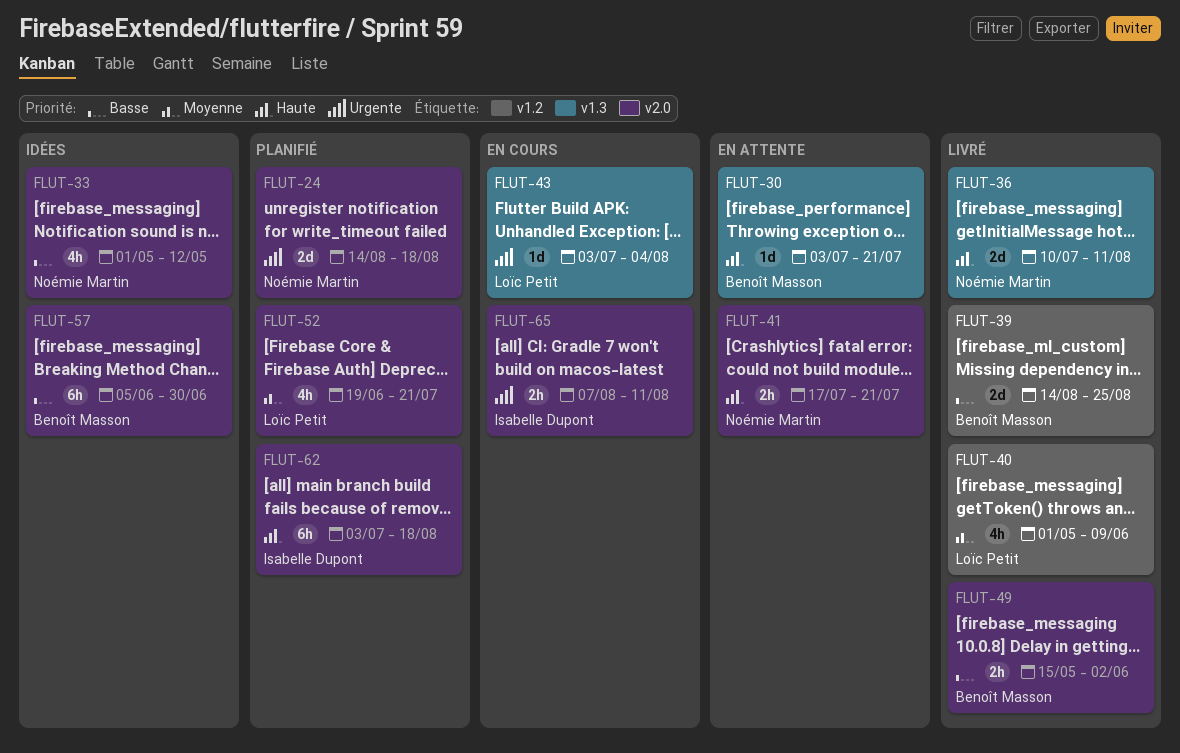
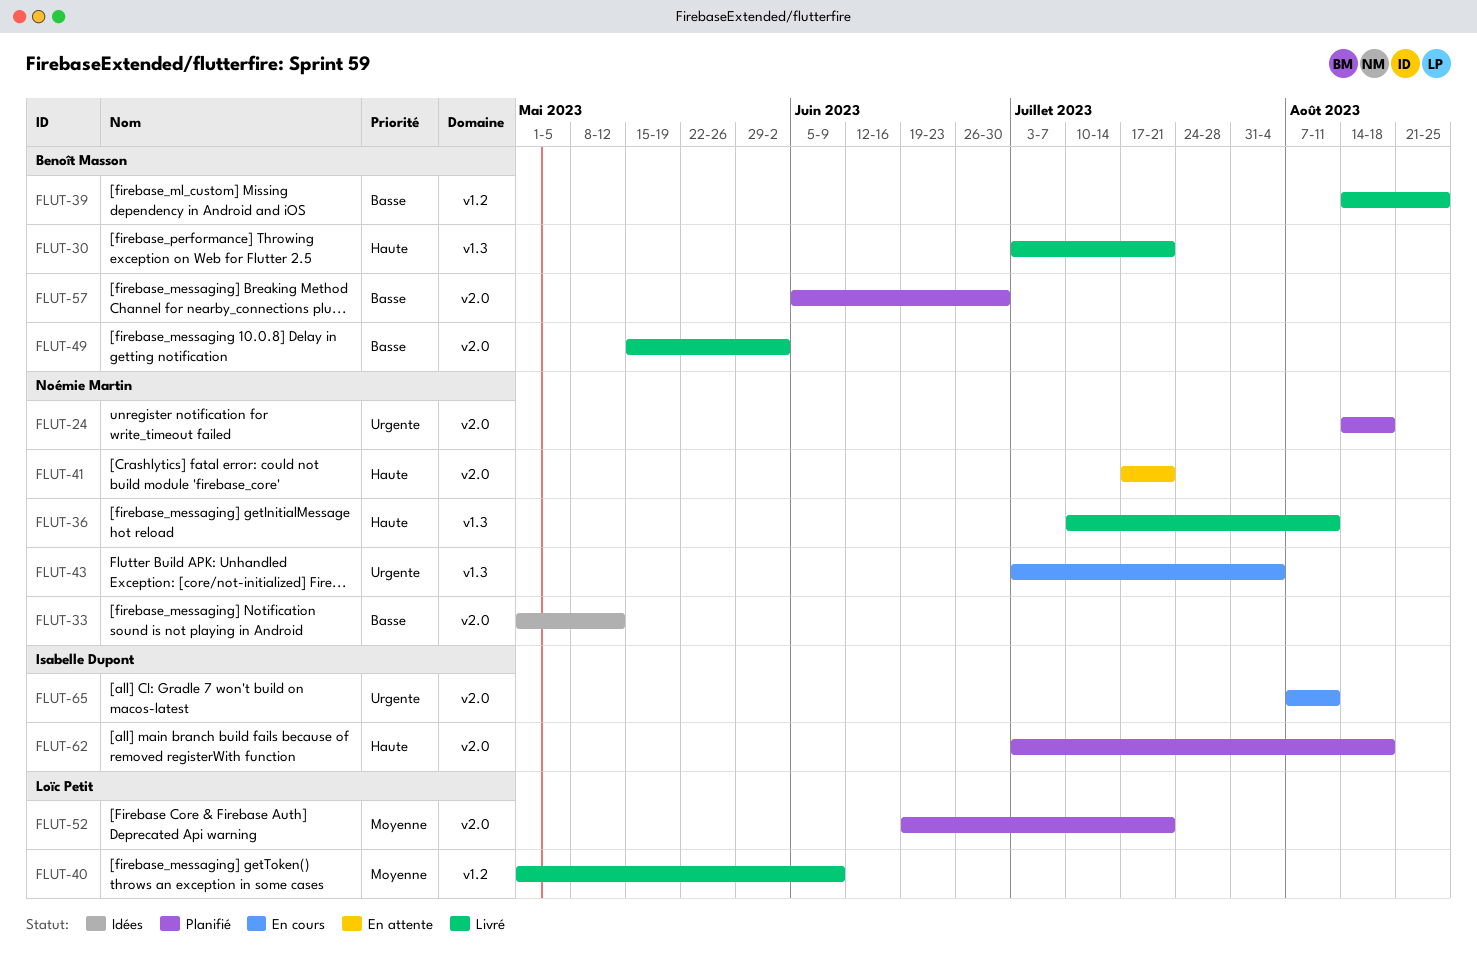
FLUT-30, status: En attente -> Livré
FLUT-43, owner: Loïc Petit -> Noémie Martin
FLUT-57, status: Idées -> Planifié

